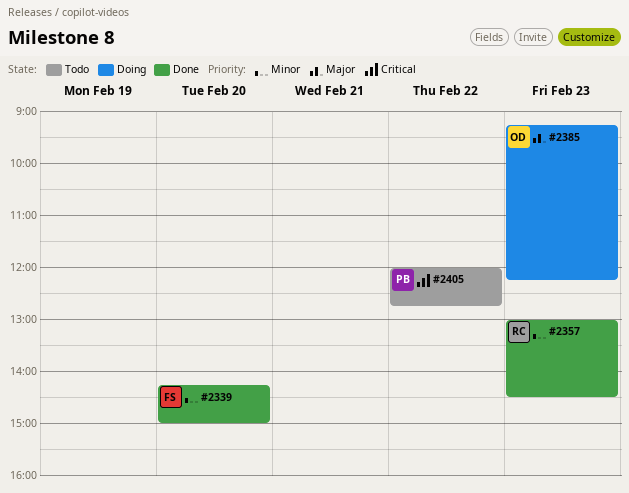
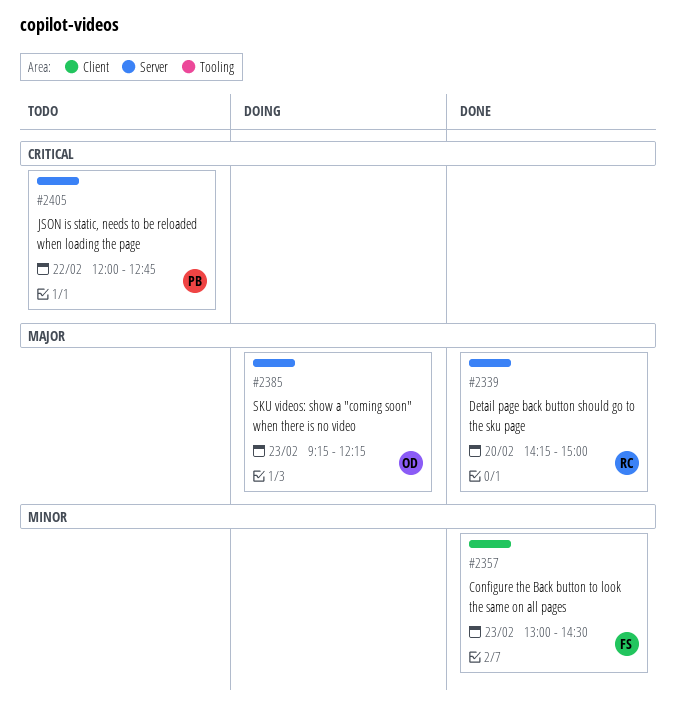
#2339, owner: FS -> RC
#2339, priority: Minor -> Major
#2357, owner: RC -> FS

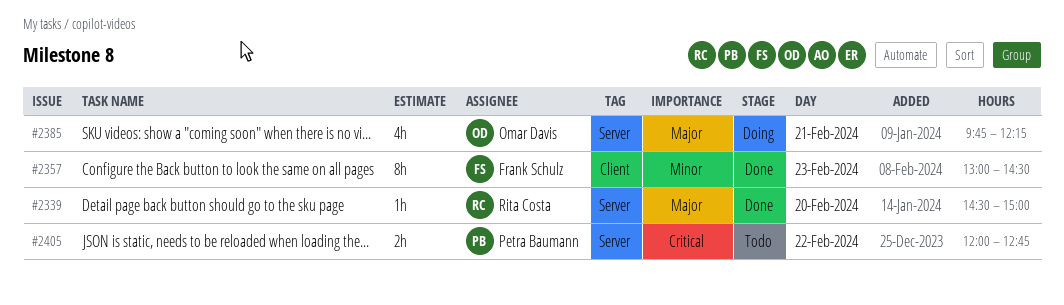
#2339, begins: 14:15 -> 14:30
#2385, day: Feb 23 -> Feb 21
#2385, begins: 09:15 -> 09:45

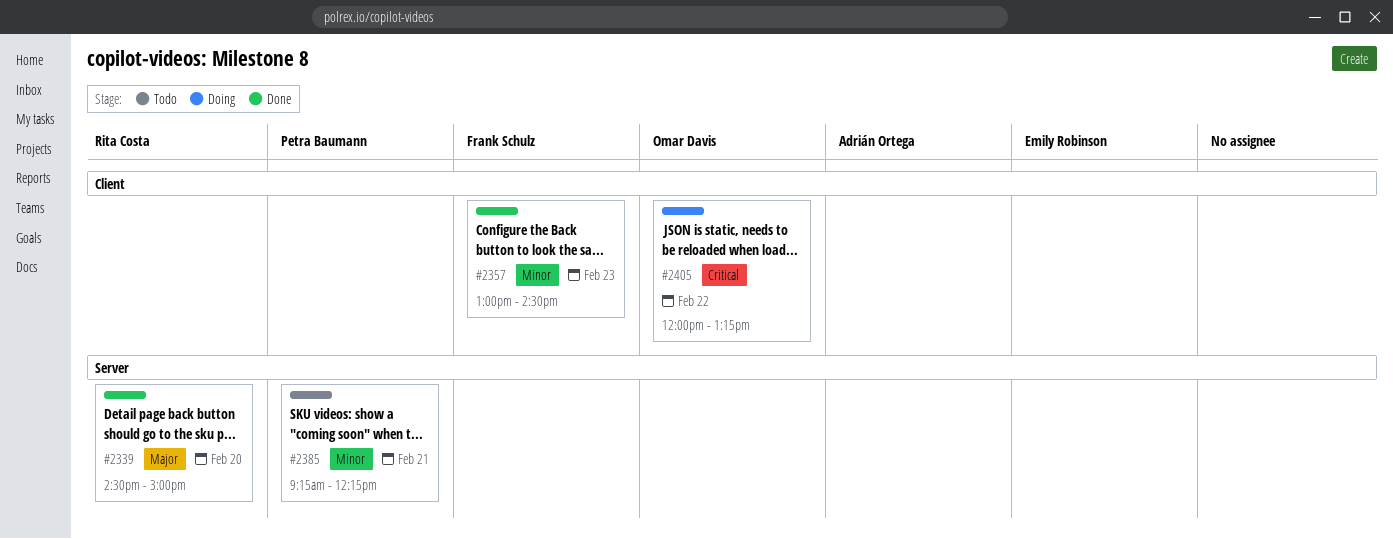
#2385, status: Doing -> Todo
#2385, owner: Omar Davis -> Petra Baumann
#2385, priority: Major -> Minor
#2385, begins: 09:45 -> 09:15
#2405, status: Todo -> Doing
#2405, owner: Petra Baumann -> Omar Davis
#2405, label: Server -> Client
#2405, ends: 12:45 -> 13:15

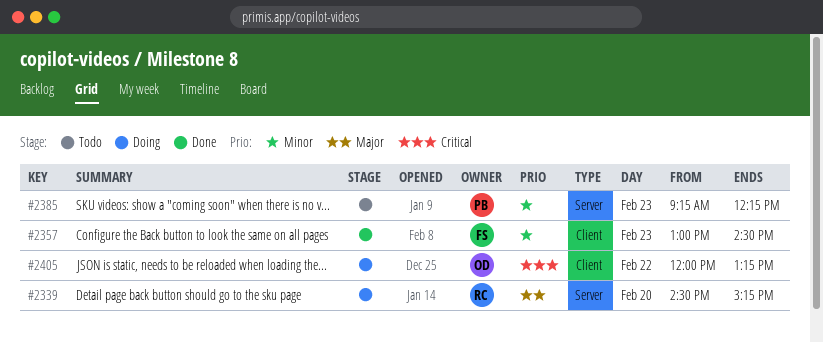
#2339, status: Done -> Doing
#2339, ends: 15:00 -> 15:15
#2385, day: Feb 21 -> Feb 23

